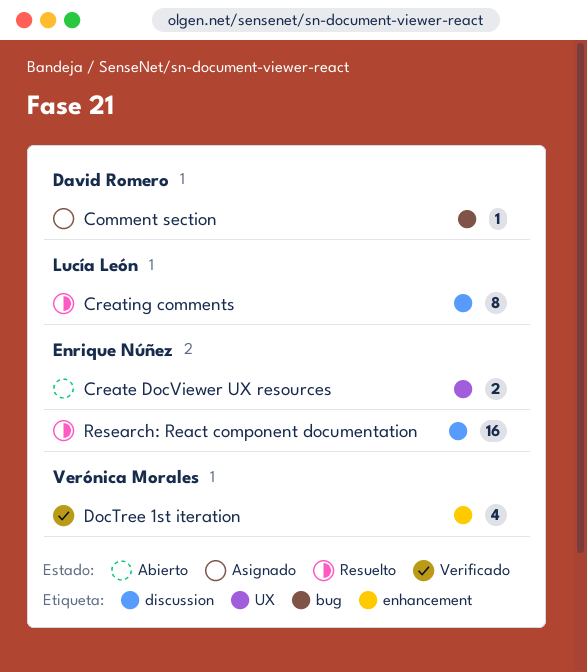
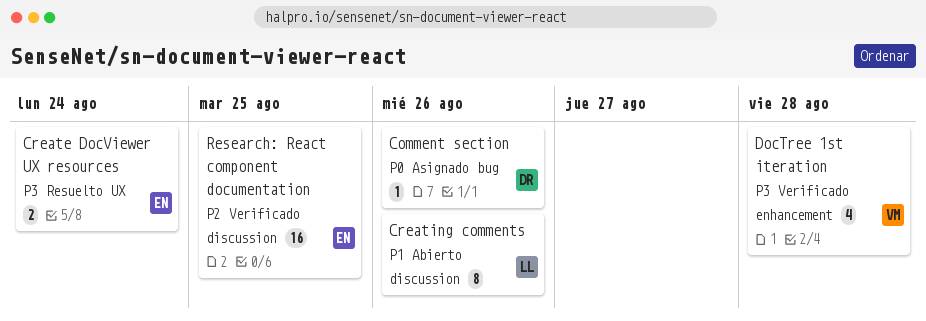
Create DocViewer UX resources, status: Abierto -> Resuelto
Creating comments, status: Resuelto -> Abierto
Research: React component documentation, status: Resuelto -> Verificado

